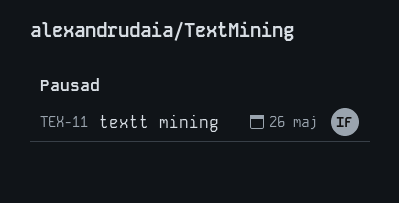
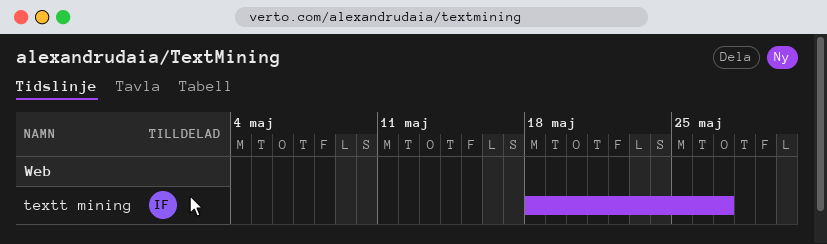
textt mining, due: May 26 -> May 27

